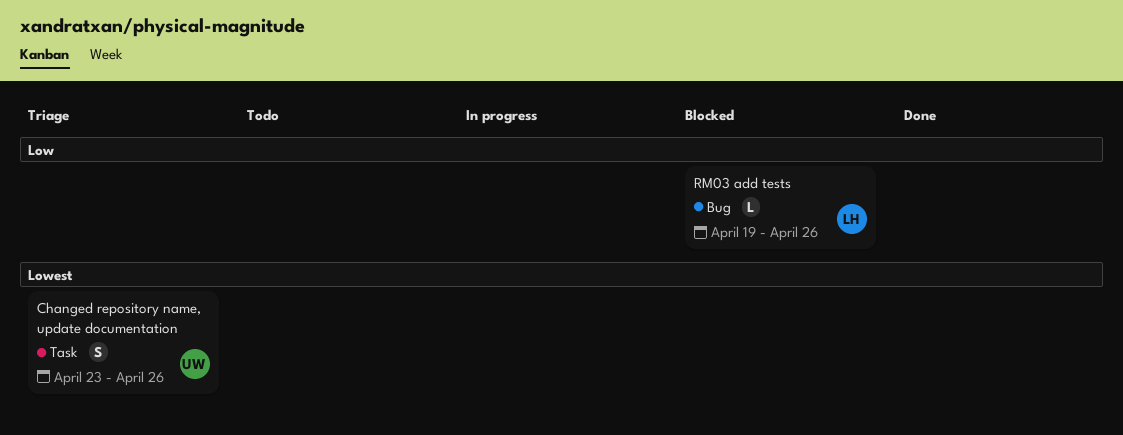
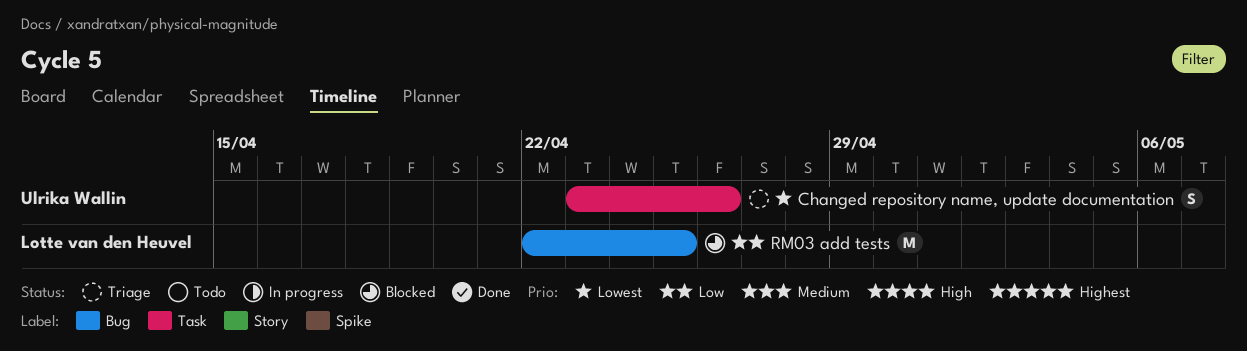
RM03 add tests, estimate: L -> M
RM03 add tests, start: Apr 19 -> Apr 22
RM03 add tests, due: Apr 26 -> Apr 25

